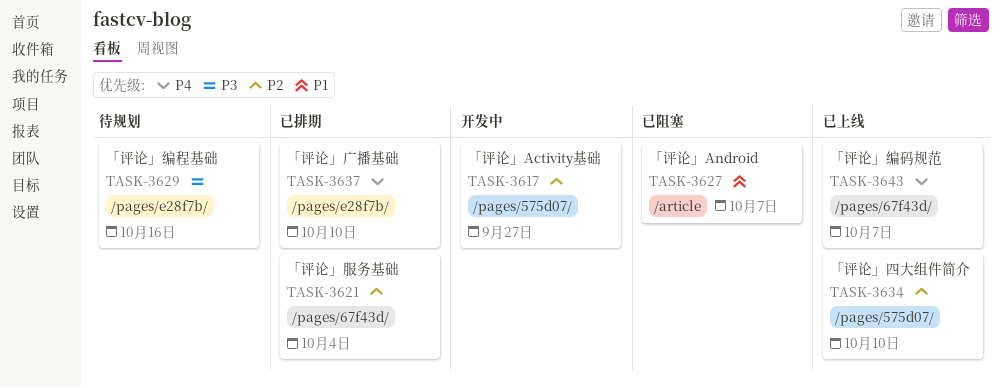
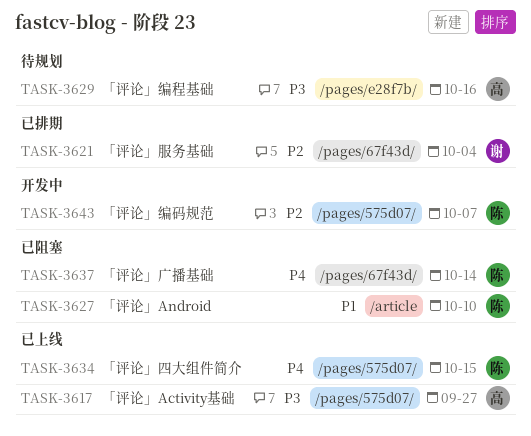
TASK-3617, status: 开发中 -> 已上线
TASK-3617, priority: P2 -> P3
TASK-3627, due: Oct 7 -> Oct 10
TASK-3634, priority: P2 -> P4
TASK-3634, due: Oct 10 -> Oct 15
TASK-3637, status: 已排期 -> 已阻塞
TASK-3637, label: /pages/e28f7b/ -> /pages/67f43d/
TASK-3637, due: Oct 10 -> Oct 14
TASK-3643, status: 已上线 -> 开发中
TASK-3643, priority: P4 -> P2
TASK-3643, label: /pages/67f43d/ -> /pages/575d07/

